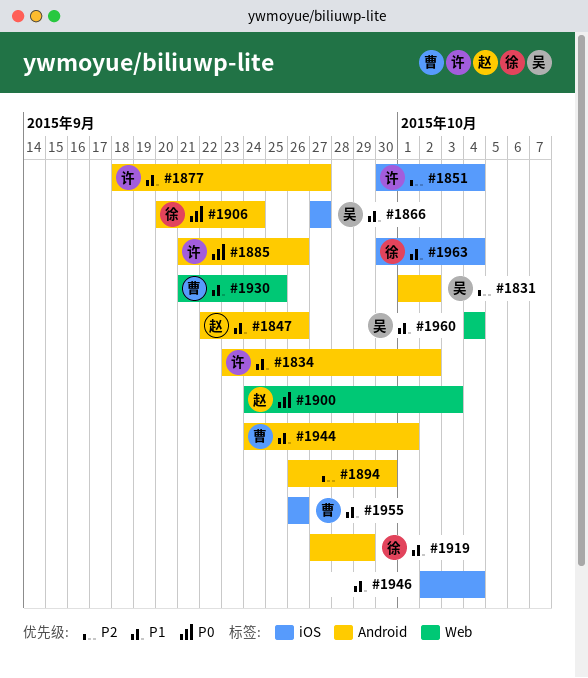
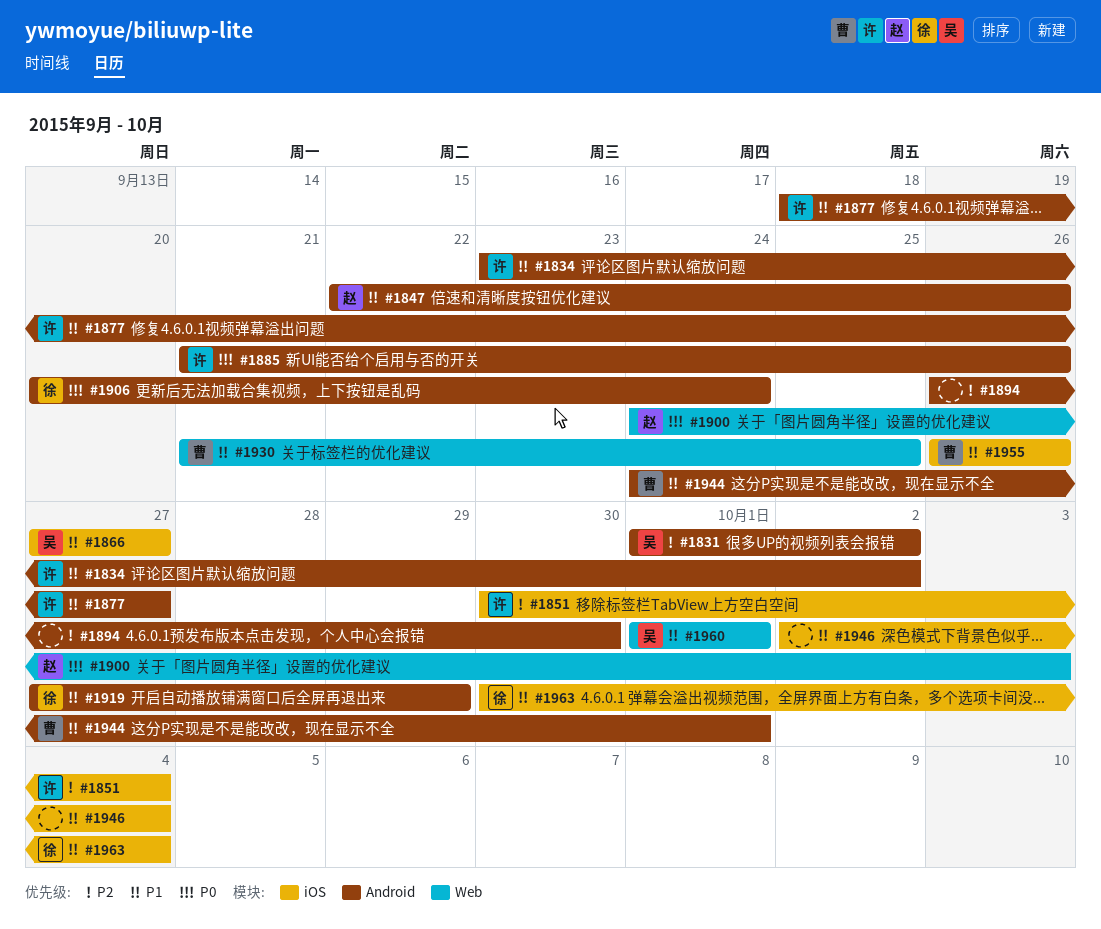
#1960, start: Oct 4 -> Oct 1
#1960, due: Oct 4 -> Oct 1

